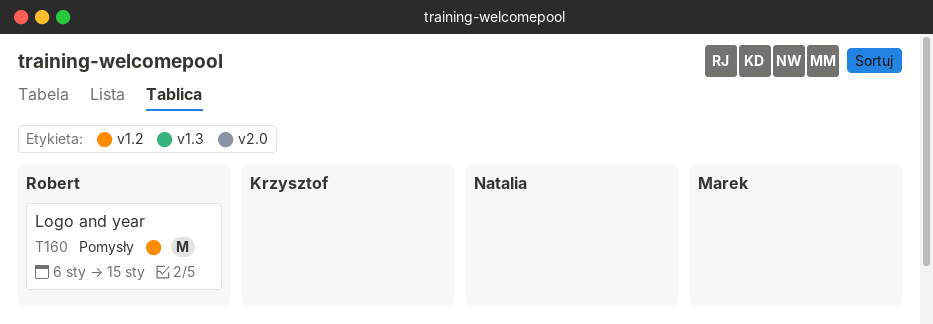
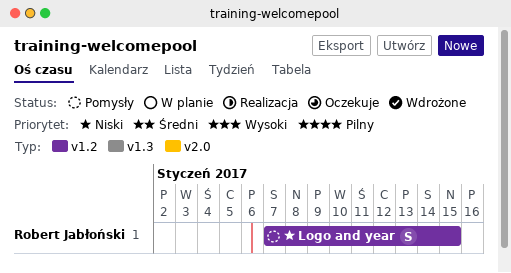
Logo and year, estimate: M -> S
Logo and year, start: Jan 6 -> Jan 7

